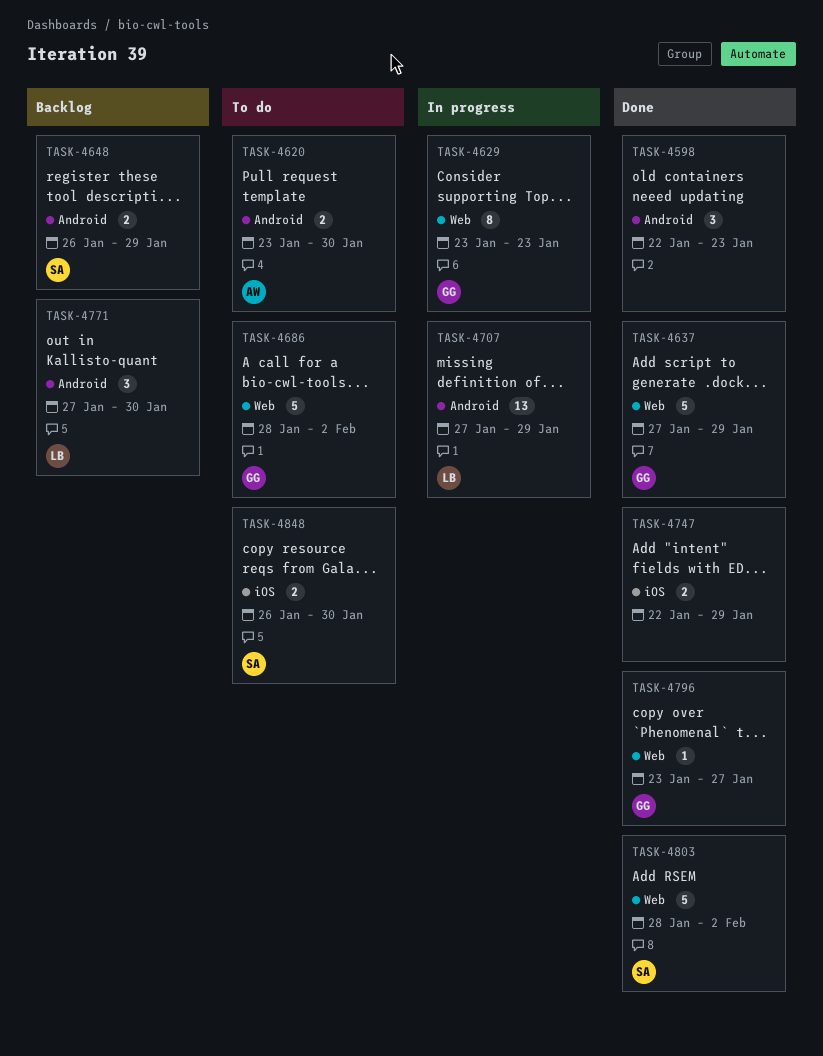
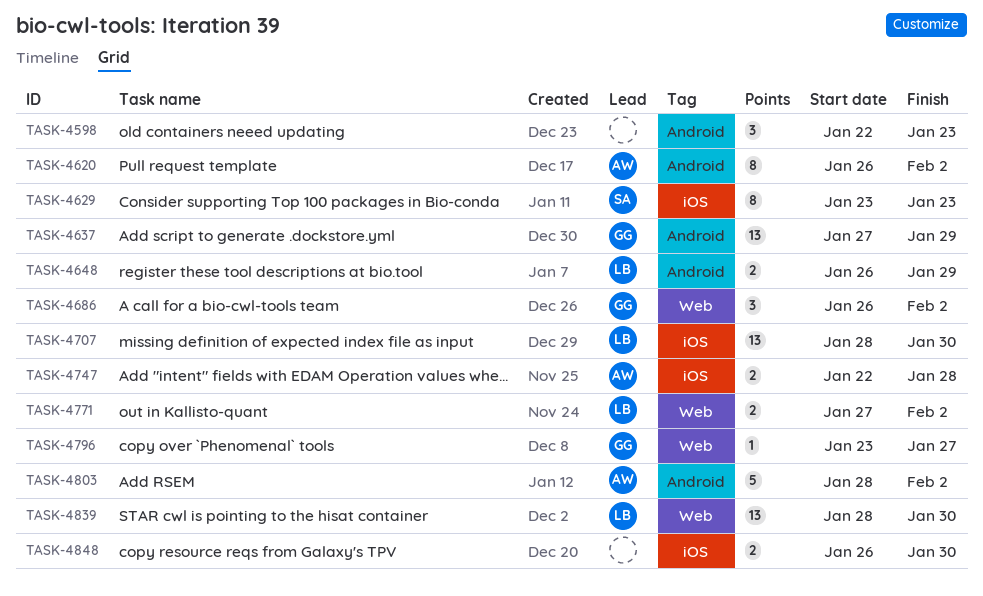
TASK-4620, estimate: 2 -> 8
TASK-4620, start: Jan 23 -> Jan 26
TASK-4620, due: Jan 30 -> Feb 2
TASK-4629, owner: GG -> SA
TASK-4629, label: Web -> iOS
TASK-4637, label: Web -> Android
TASK-4637, estimate: 5 -> 13
TASK-4648, owner: SA -> LB
TASK-4686, estimate: 5 -> 3
TASK-4686, start: Jan 28 -> Jan 26
TASK-4707, label: Android -> iOS
TASK-4707, start: Jan 27 -> Jan 28
TASK-4707, due: Jan 29 -> Jan 30
TASK-4747, owner: none -> AW
TASK-4747, due: Jan 29 -> Jan 28
TASK-4771, label: Android -> Web
TASK-4771, estimate: 3 -> 2
TASK-4771, due: Jan 30 -> Feb 2
TASK-4803, owner: SA -> AW
TASK-4803, label: Web -> Android
TASK-4839: none -> present
TASK-4848, owner: SA -> none

